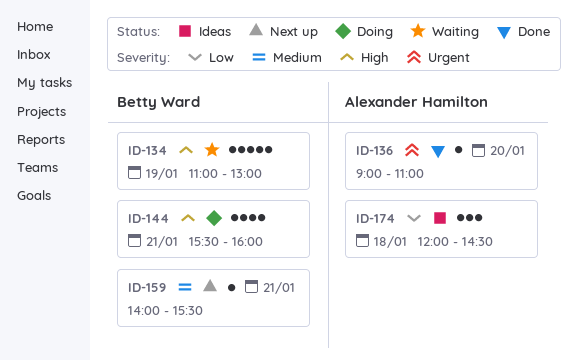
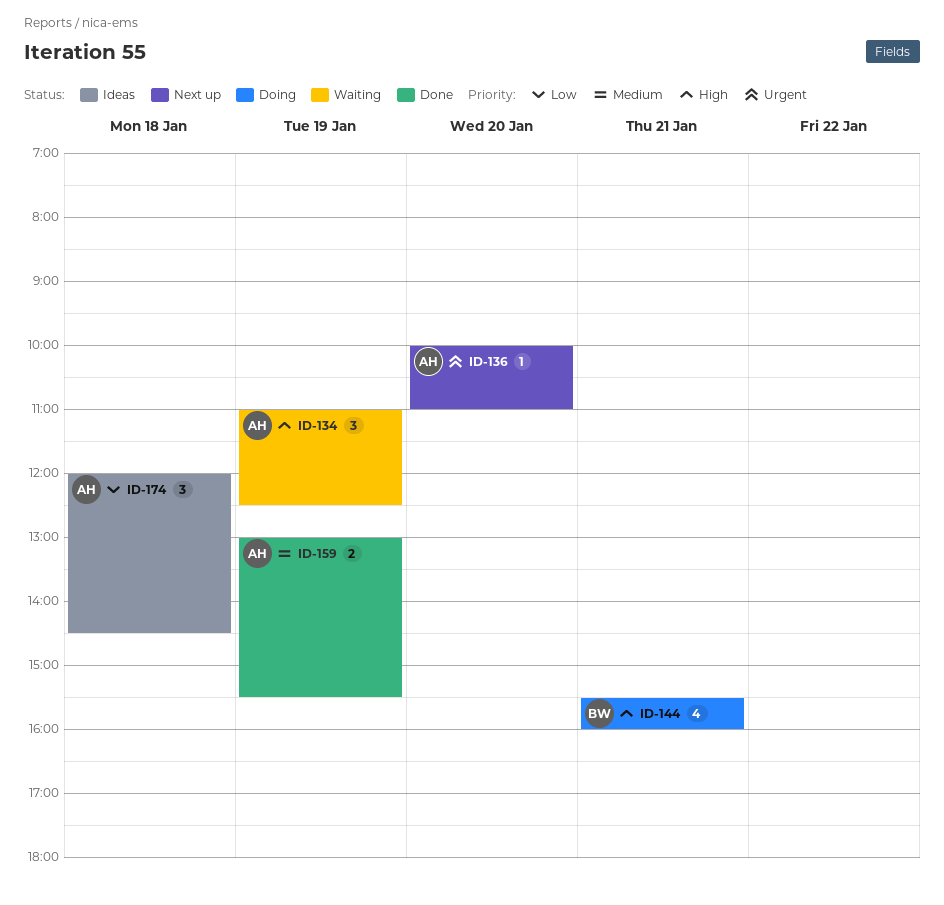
ID-134, owner: Betty Ward -> Alexander Hamilton
ID-134, estimate: 5 -> 3
ID-134, ends: 13:00 -> 12:30
ID-136, status: Done -> Next up
ID-136, begins: 09:00 -> 10:00
ID-159, status: Next up -> Done
ID-159, owner: Betty Ward -> Alexander Hamilton
ID-159, estimate: 1 -> 2
ID-159, day: Jan 21 -> Jan 19
ID-159, begins: 14:00 -> 13:00

